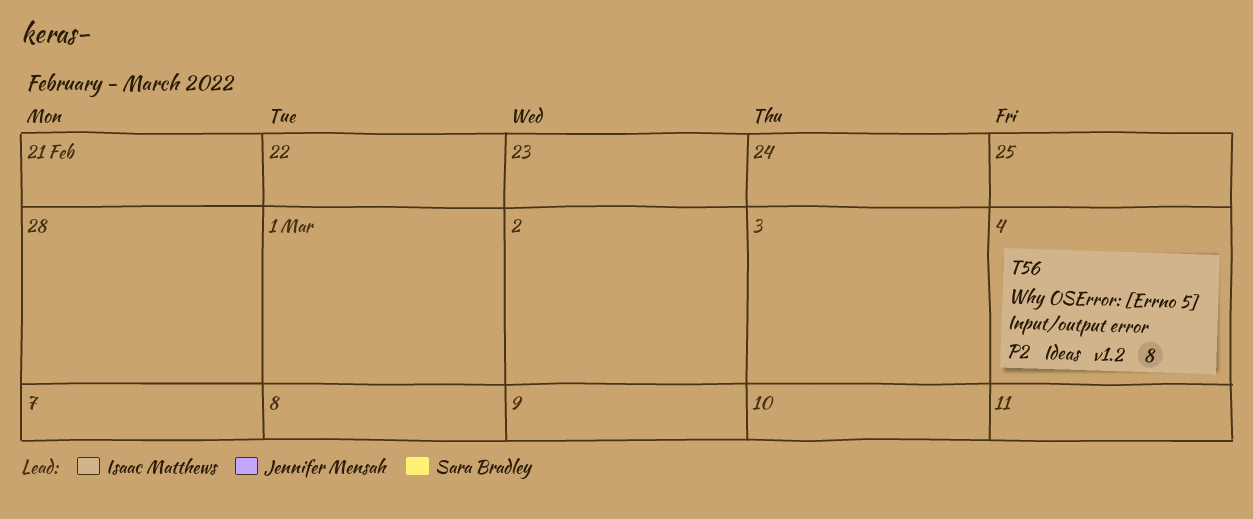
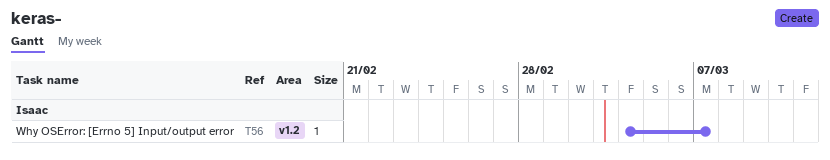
T56, estimate: 8 -> 1
T56, due: Mar 4 -> Mar 7

